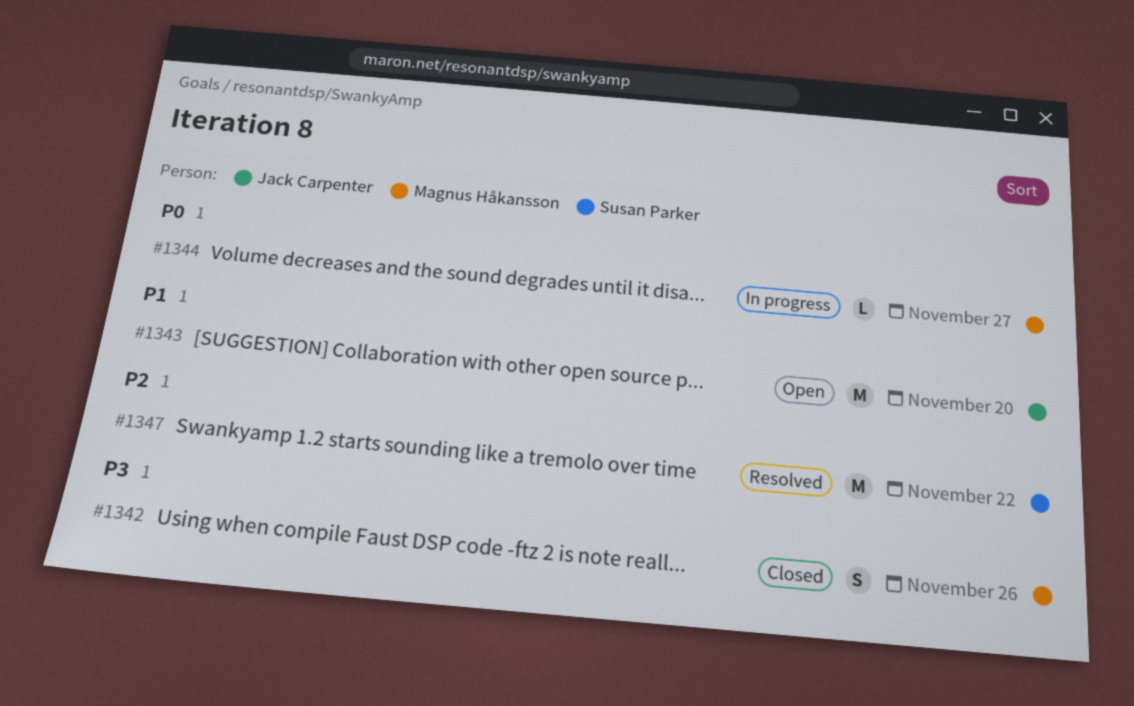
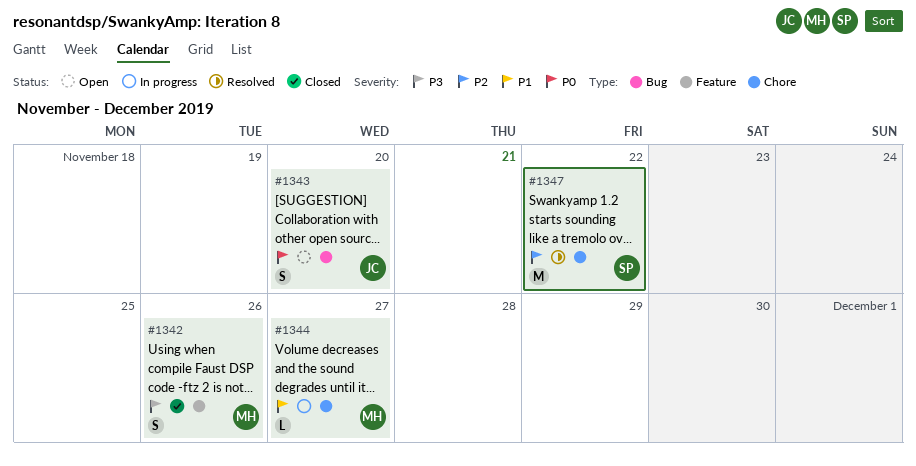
#1343, priority: P1 -> P0
#1343, estimate: M -> S
#1344, priority: P0 -> P1

